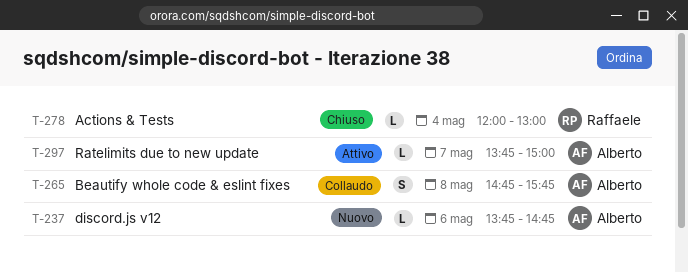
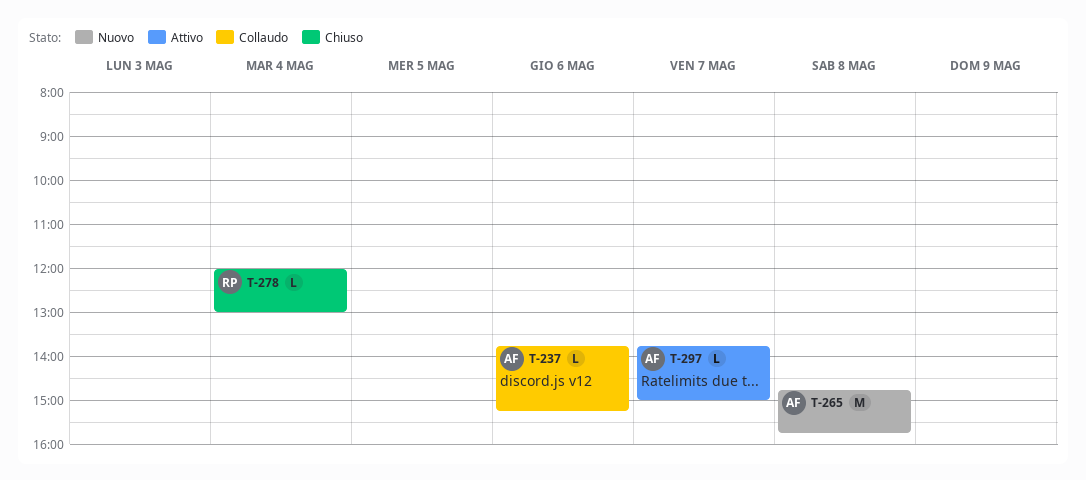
T-237, status: Nuovo -> Collaudo
T-237, ends: 14:45 -> 15:15
T-265, status: Collaudo -> Nuovo
T-265, estimate: S -> M

